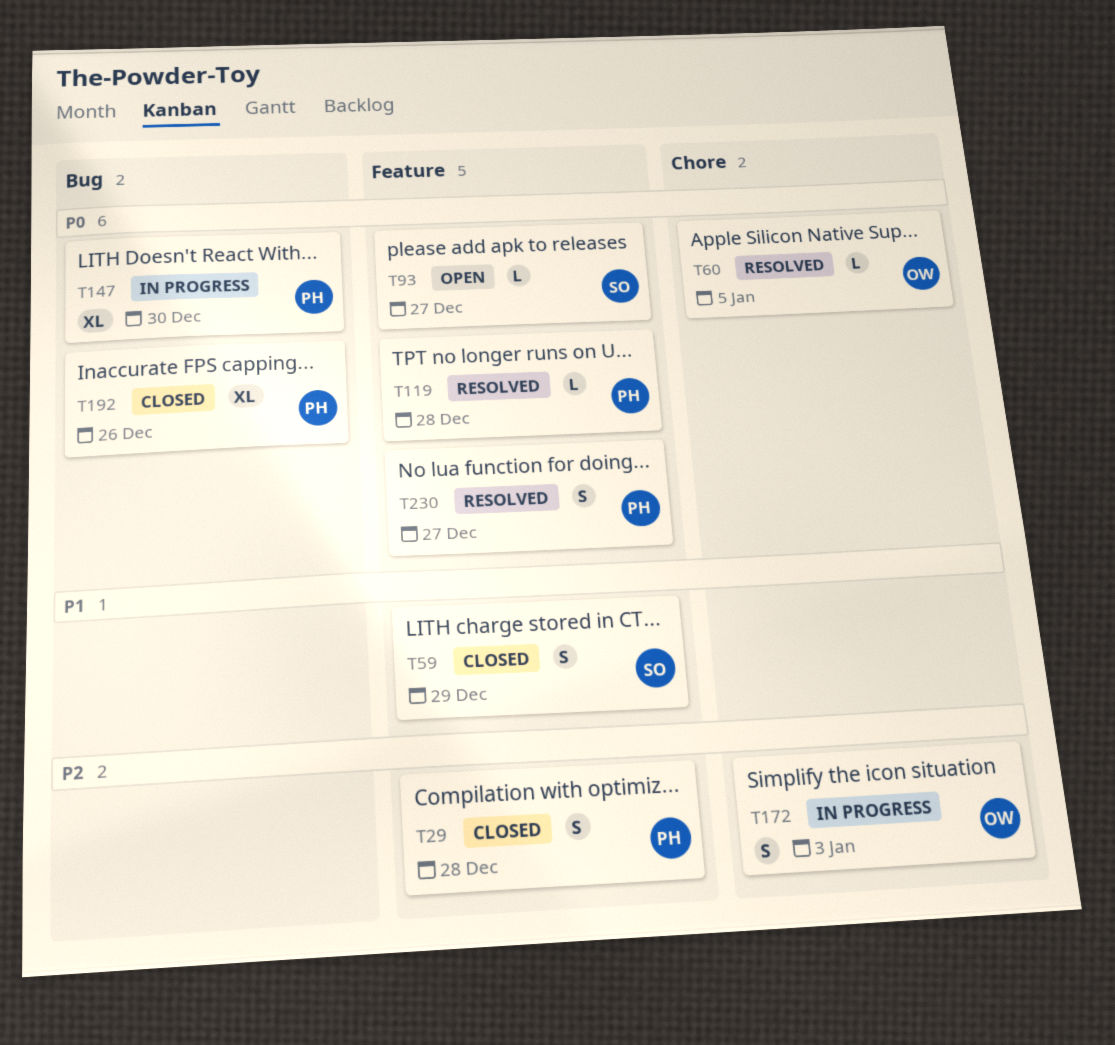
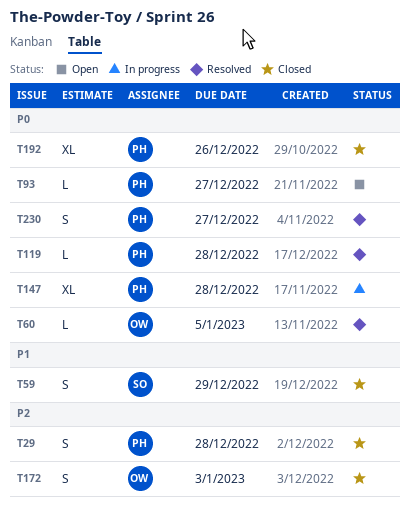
T93, owner: SO -> PH
T147, due: Dec 30 -> Dec 28
T172, status: In progress -> Closed

